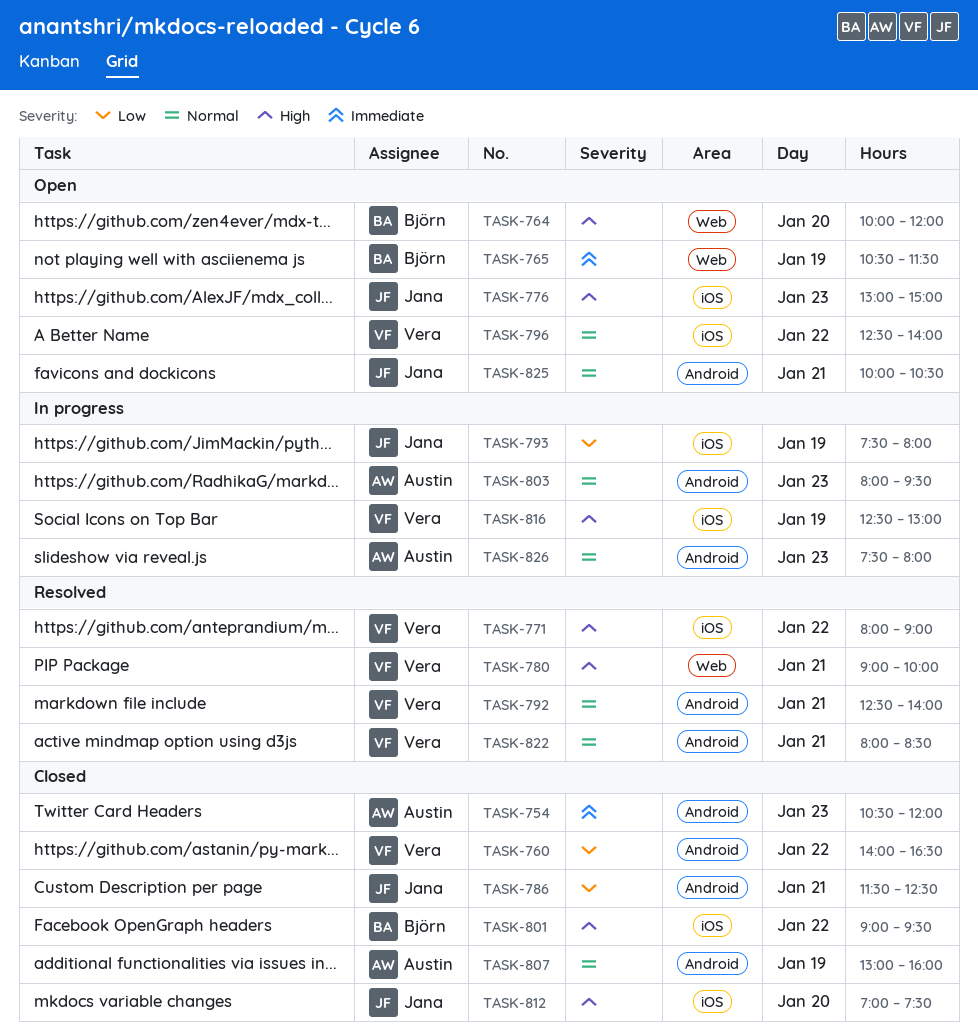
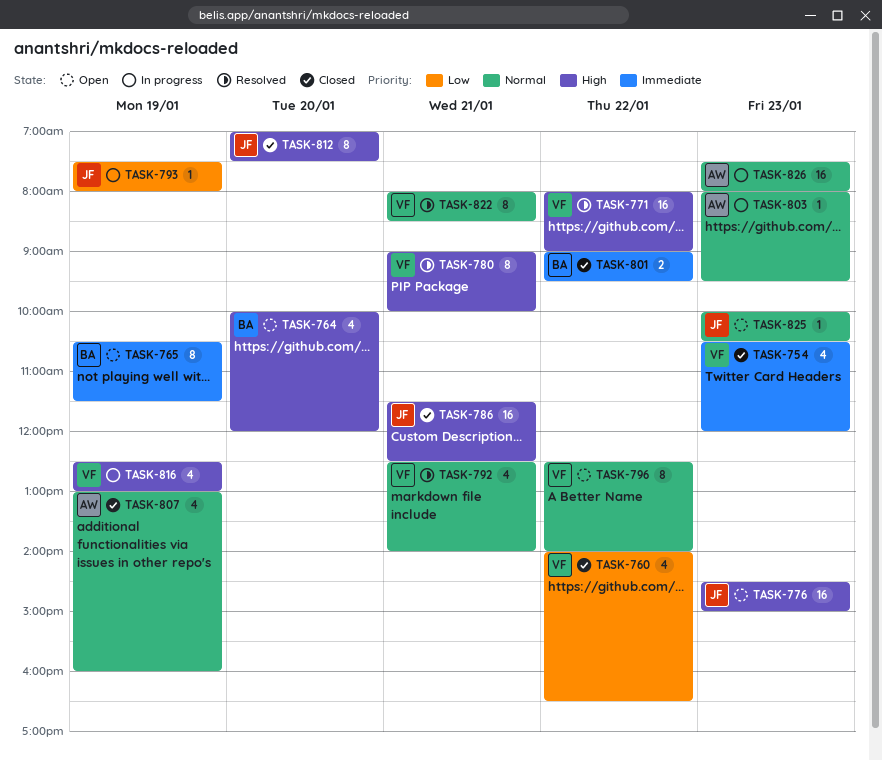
TASK-754, owner: Austin -> Vera
TASK-776, begins: 13:00 -> 14:30
TASK-786, priority: Low -> High
TASK-801, priority: High -> Immediate
TASK-825, day: Jan 21 -> Jan 23

